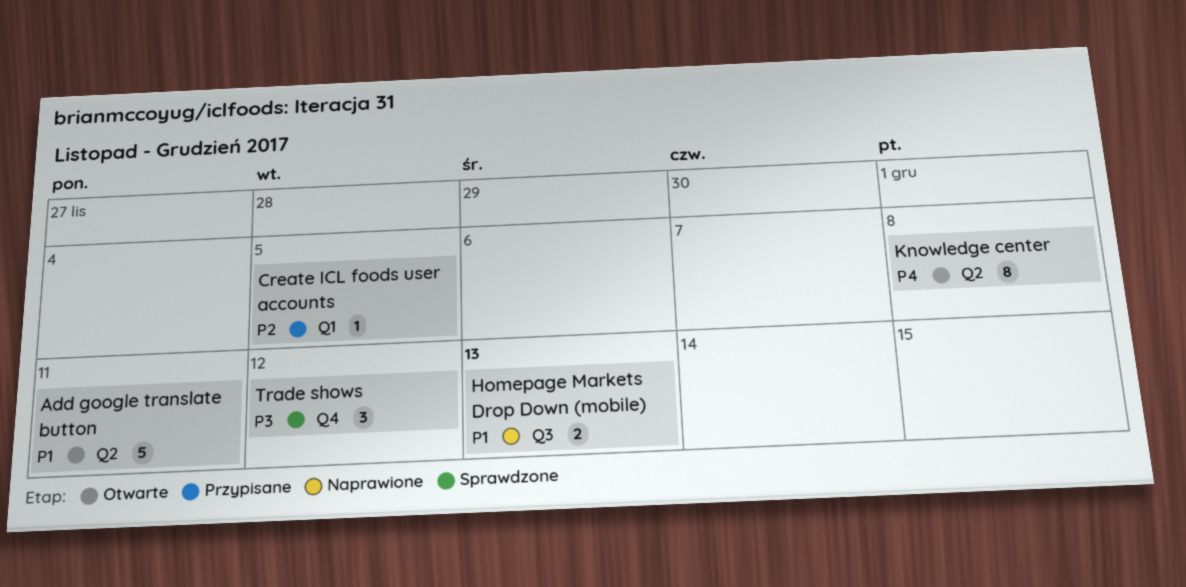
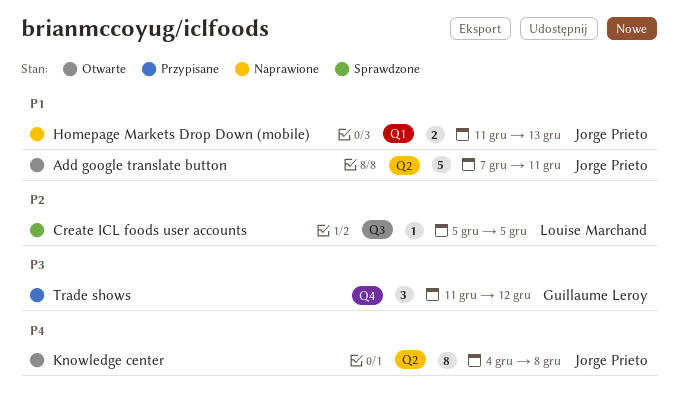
Create ICL foods user accounts, status: Przypisane -> Sprawdzone
Create ICL foods user accounts, label: Q1 -> Q3
Homepage Markets Drop Down (mobile), label: Q3 -> Q1
Trade shows, status: Sprawdzone -> Przypisane

